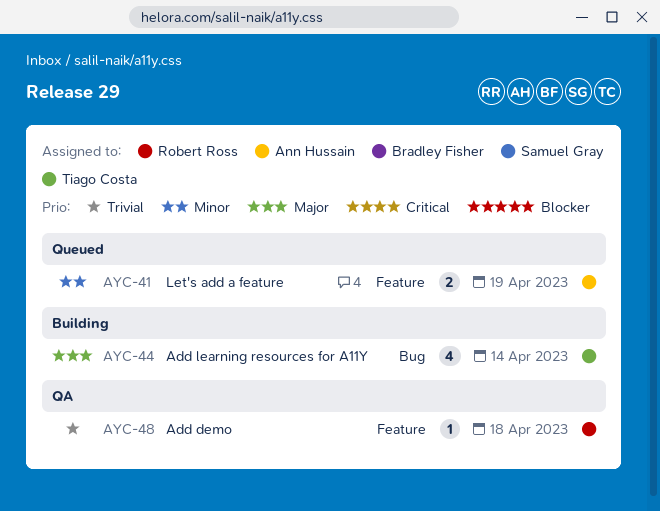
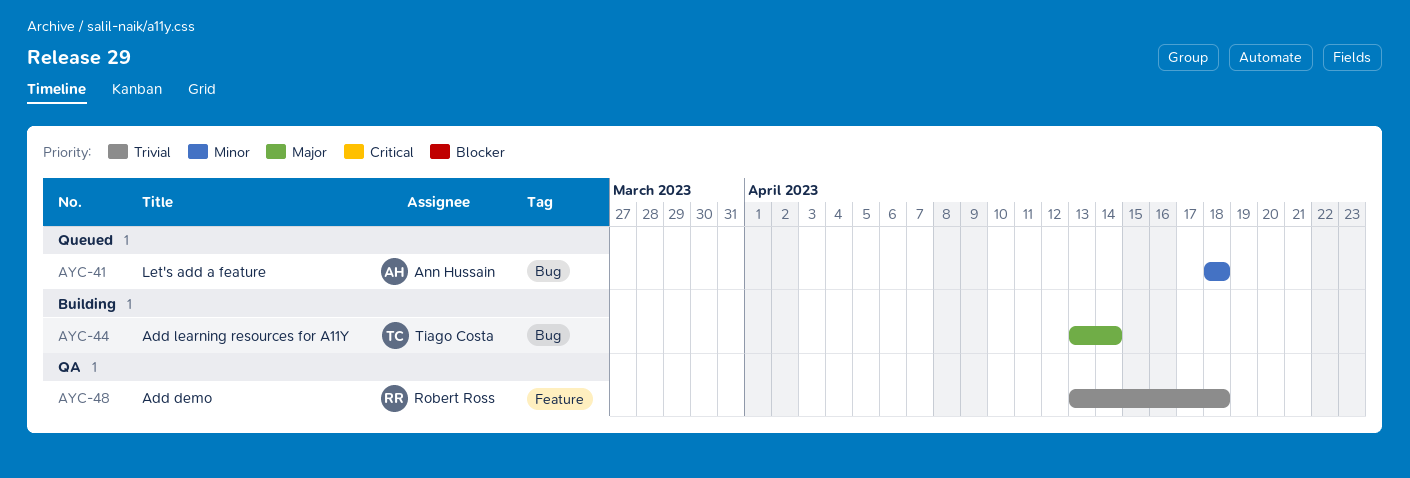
AYC-41, label: Feature -> Bug
AYC-41, due: Apr 19 -> Apr 18

